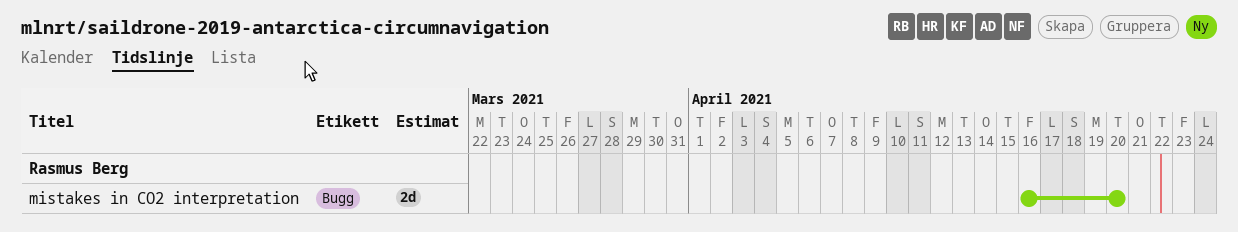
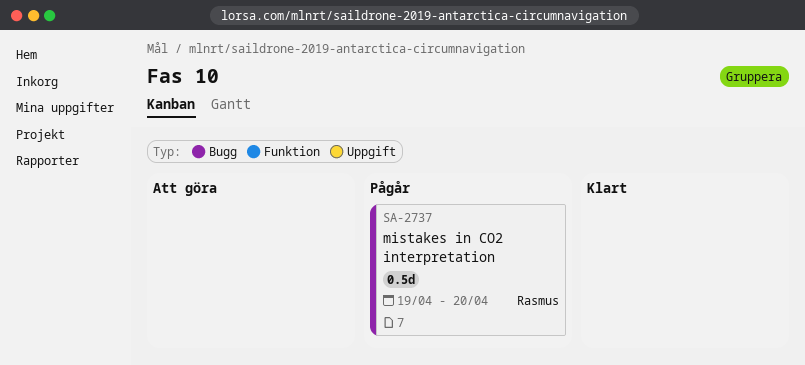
mistakes in CO2 interpretation, estimate: 2d -> 0.5d
mistakes in CO2 interpretation, start: Apr 16 -> Apr 19

